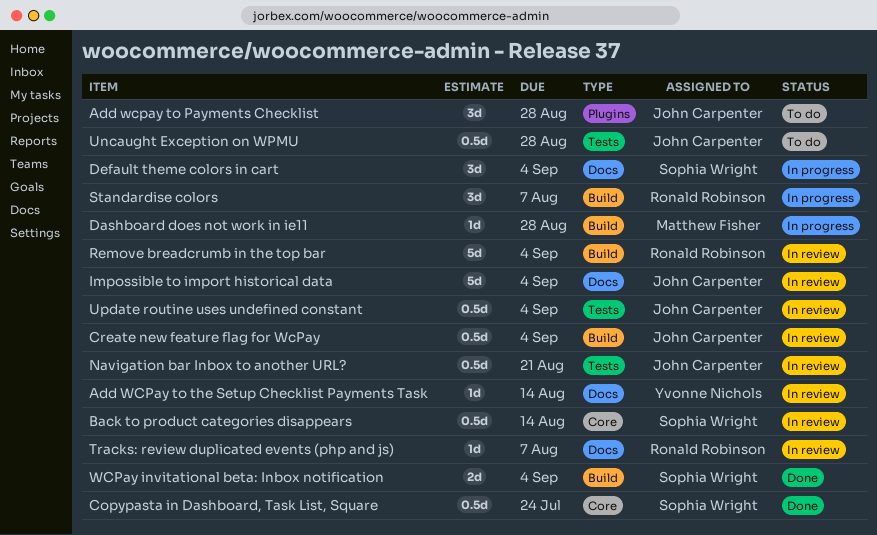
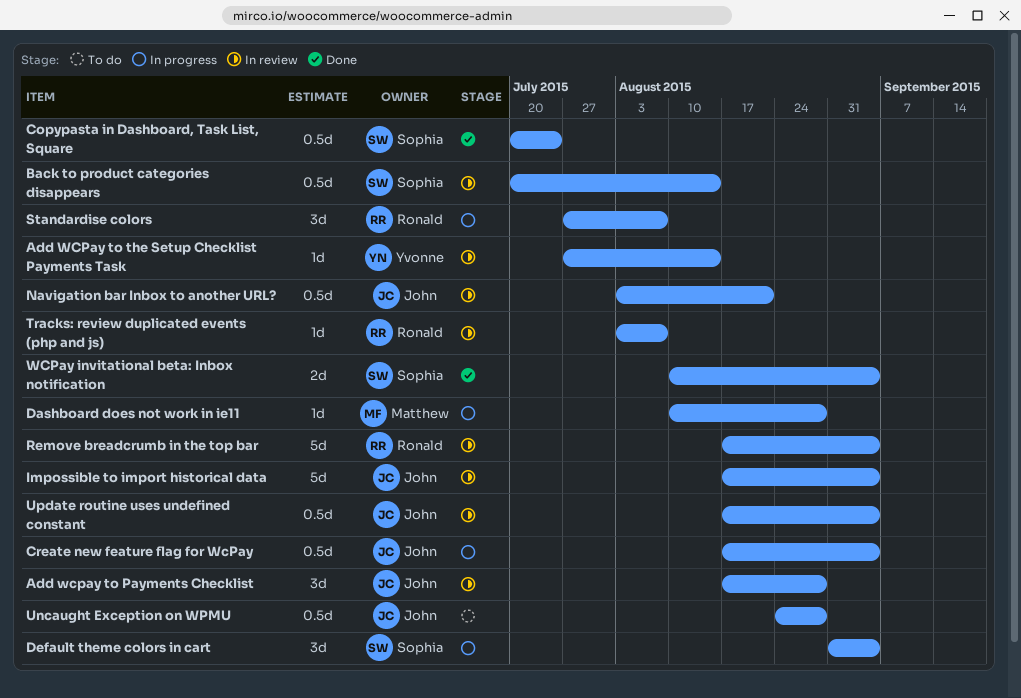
Add wcpay to Payments Checklist, status: To do -> In review
Create new feature flag for WcPay, status: In review -> In progress

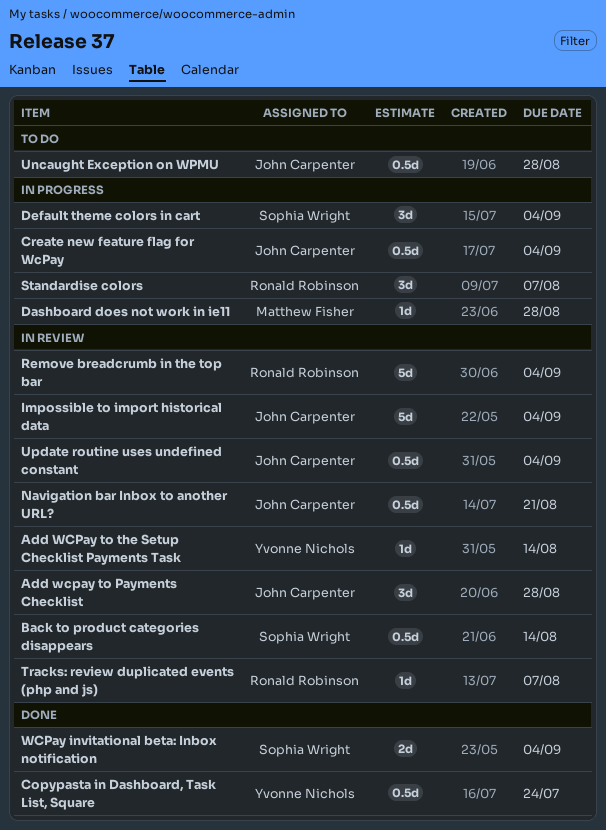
Copypasta in Dashboard, Task List, Square, owner: Sophia Wright -> Yvonne Nichols

